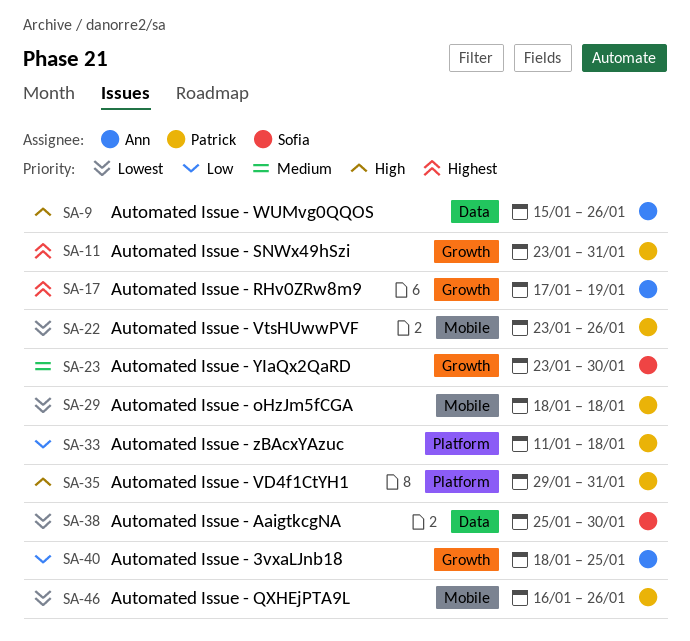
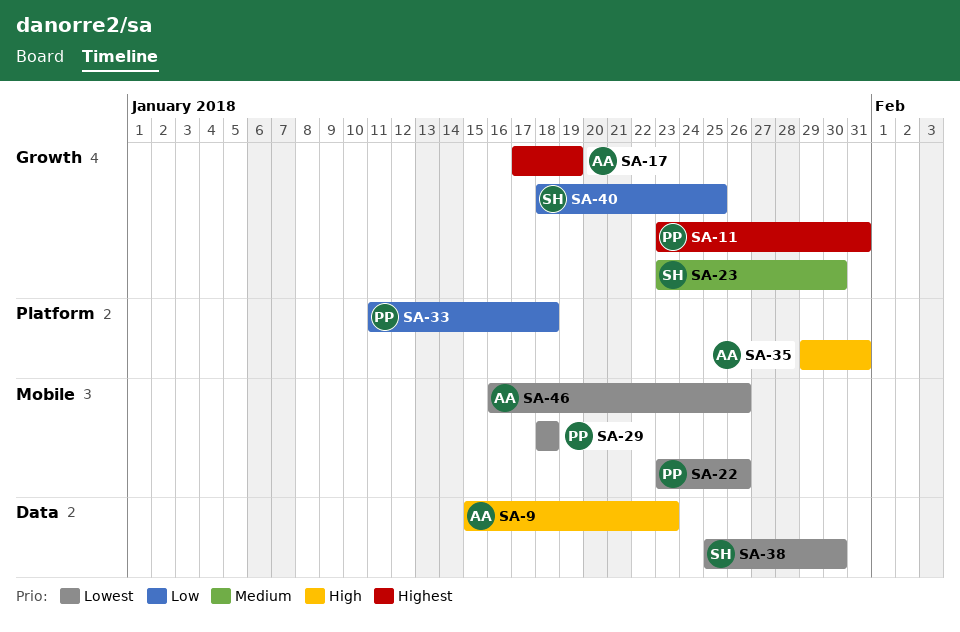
SA-9, due: Jan 26 -> Jan 23
SA-35, owner: Patrick -> Ann
SA-40, owner: Ann -> Sofia
SA-46, owner: Patrick -> Ann

